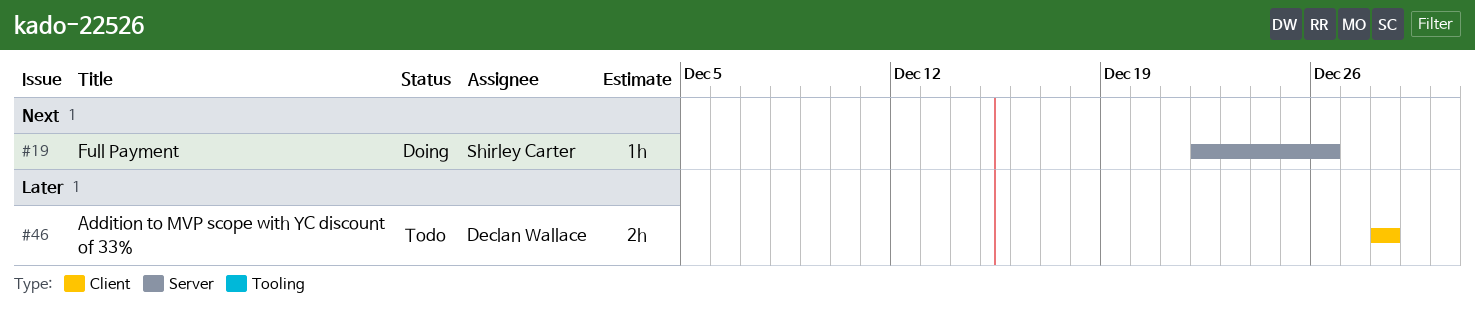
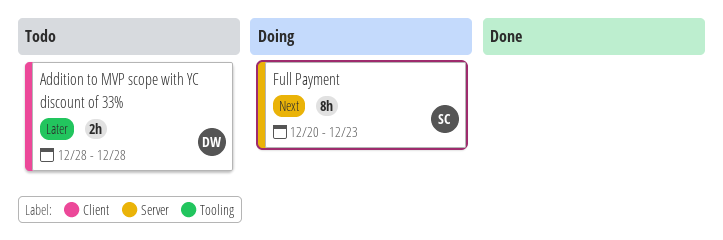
Full Payment, estimate: 1h -> 8h
Full Payment, start: Dec 22 -> Dec 20
Full Payment, due: Dec 26 -> Dec 23

